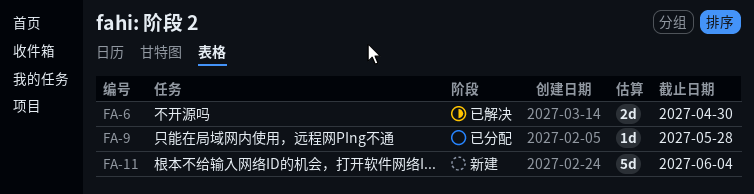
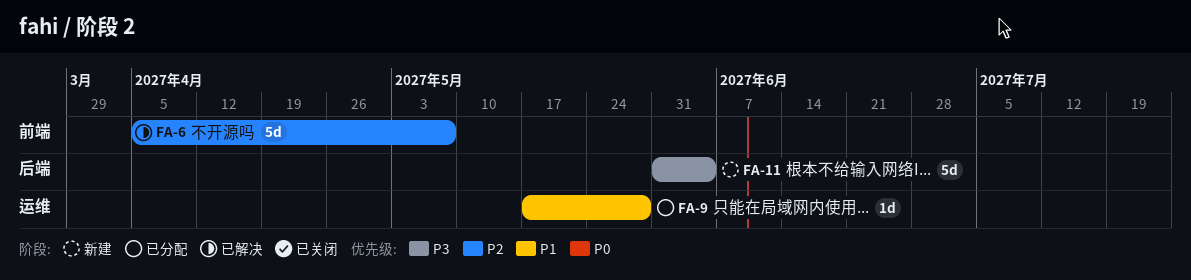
FA-6, estimate: 2d -> 5d
FA-6, due: Apr 30 -> May 7

